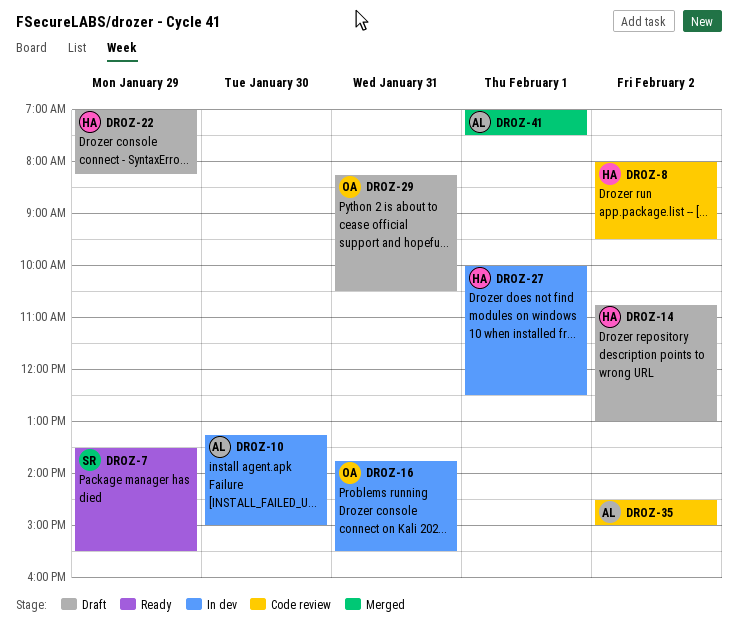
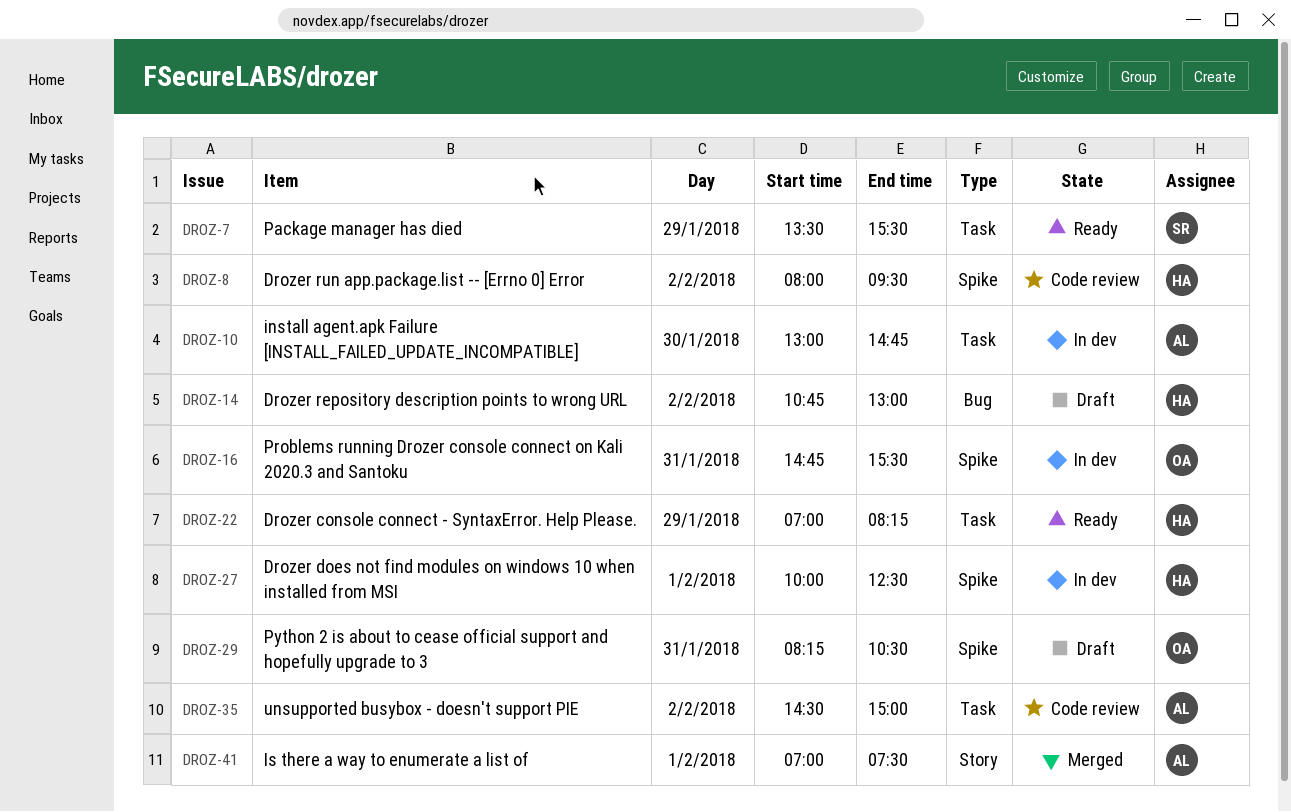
DROZ-10, begins: 13:15 -> 13:00
DROZ-10, ends: 15:00 -> 14:45
DROZ-16, begins: 13:45 -> 14:45
DROZ-22, status: Draft -> Ready

